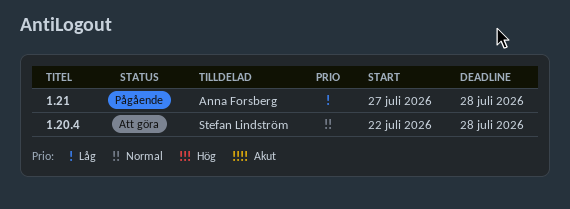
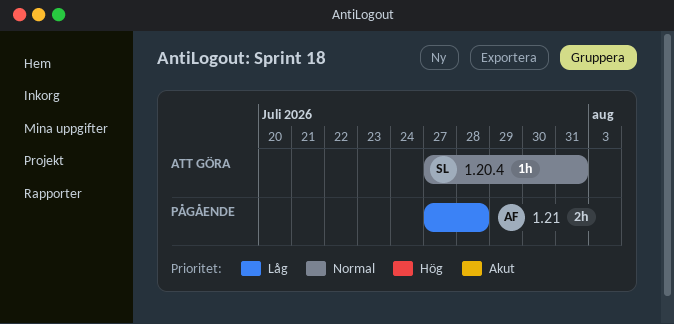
1.20.4, start: Jul 22 -> Jul 27
1.20.4, due: Jul 28 -> Jul 31

